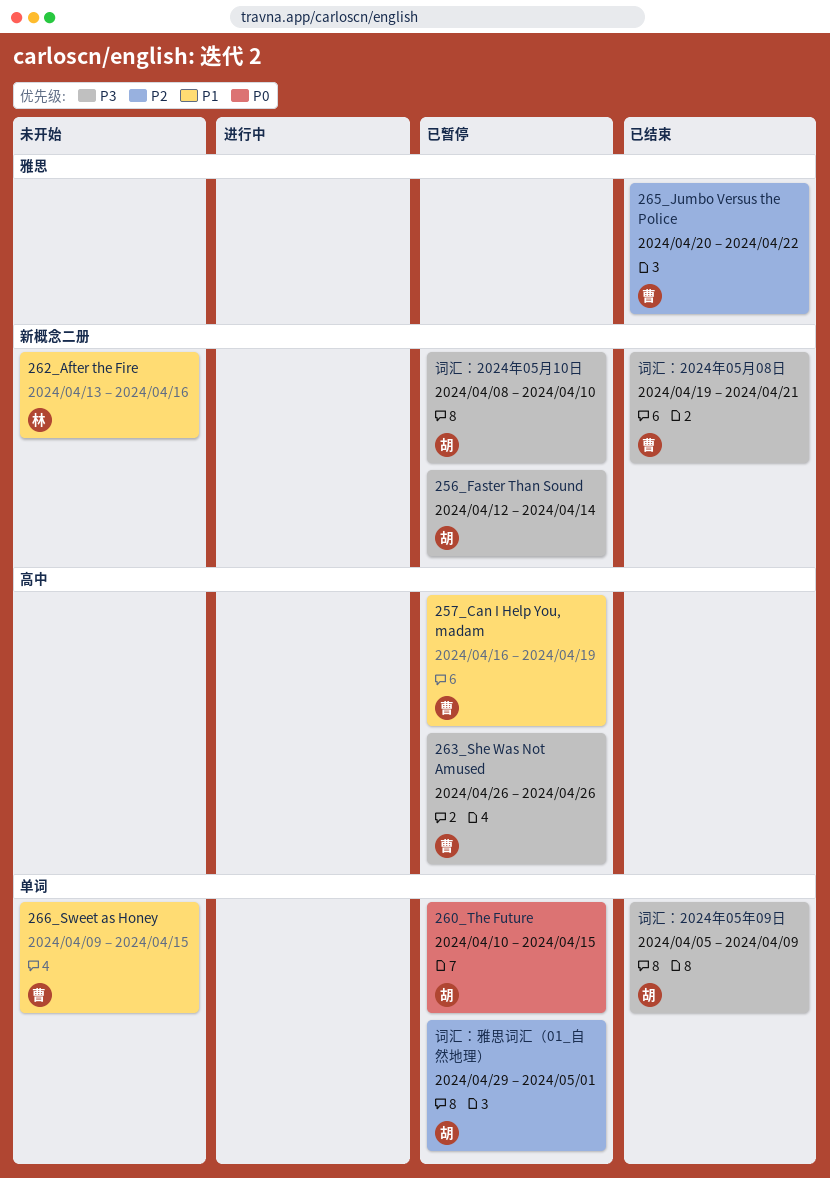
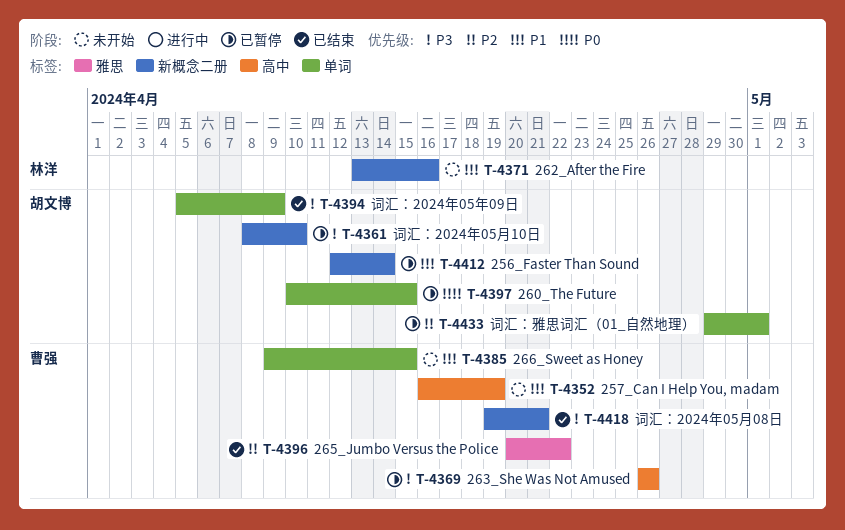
256_Faster Than Sound, priority: P3 -> P1
257_Can I Help You, madam, status: 已暂停 -> 未开始

